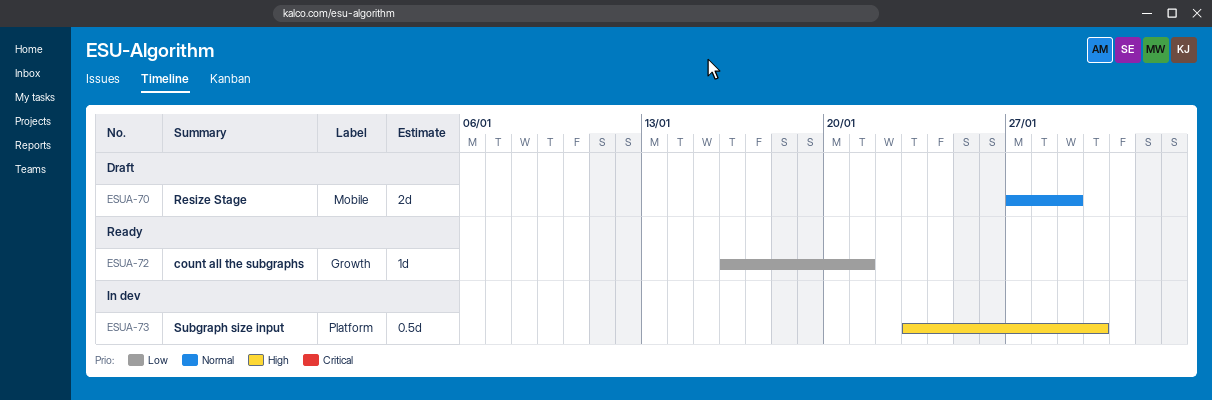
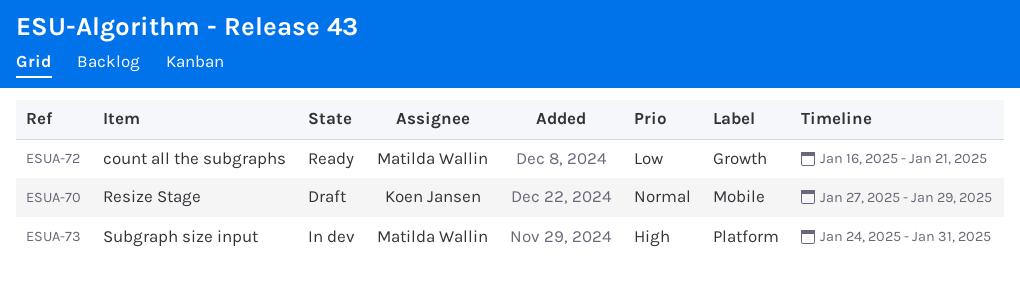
ESUA-73, start: Jan 23 -> Jan 24
ESUA-73, due: Jan 30 -> Jan 31

